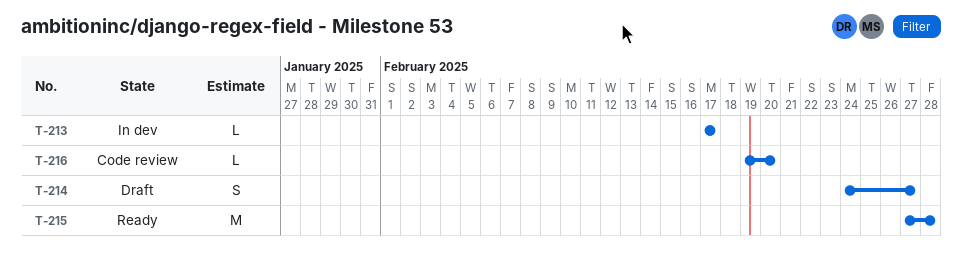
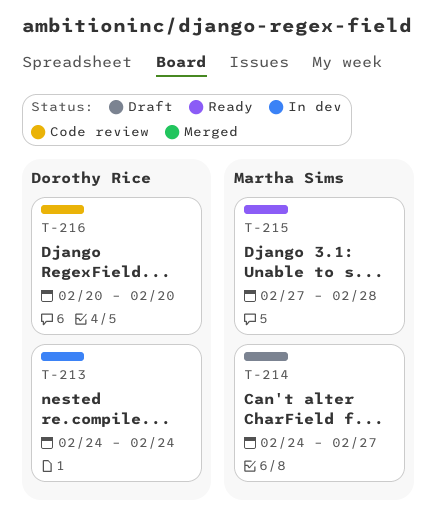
T-213, start: Feb 17 -> Feb 24
T-213, due: Feb 17 -> Feb 24
T-216, start: Feb 19 -> Feb 20

